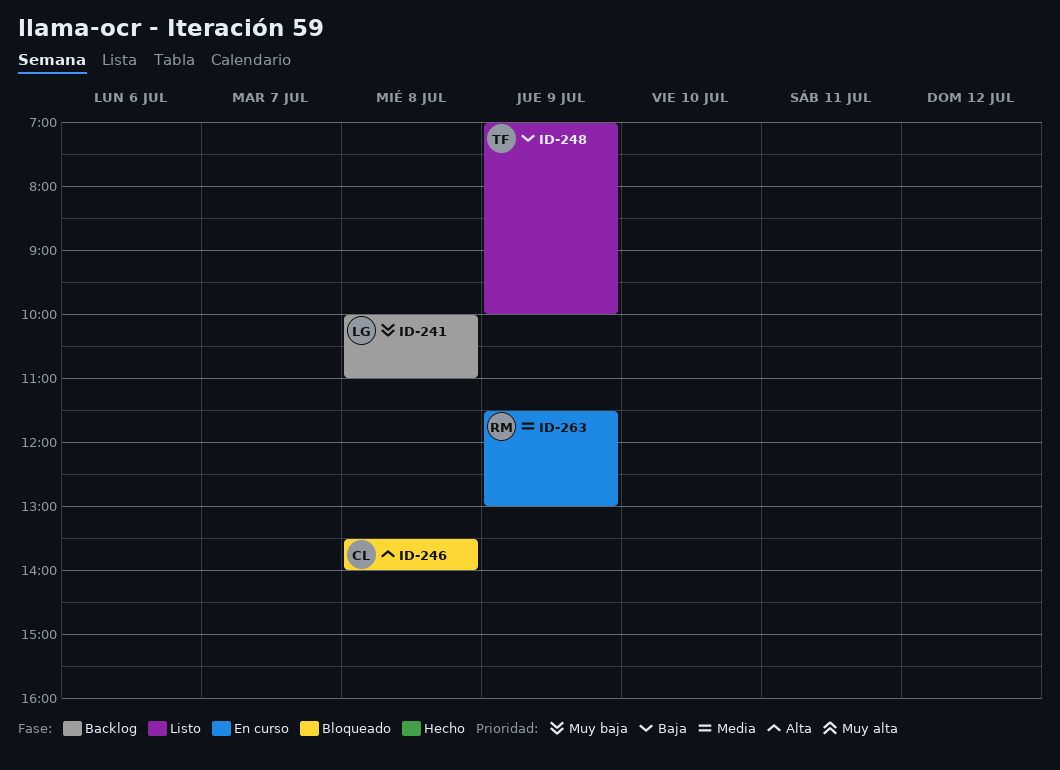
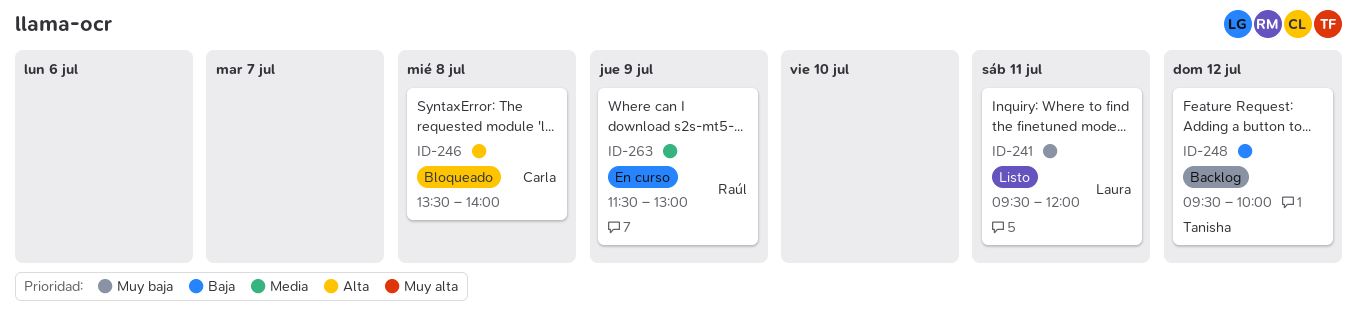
ID-241, status: Backlog -> Listo
ID-241, day: Jul 8 -> Jul 11
ID-241, begins: 10:00 -> 09:30
ID-241, ends: 11:00 -> 12:00
ID-248, status: Listo -> Backlog
ID-248, day: Jul 9 -> Jul 12
ID-248, begins: 07:00 -> 09:30

